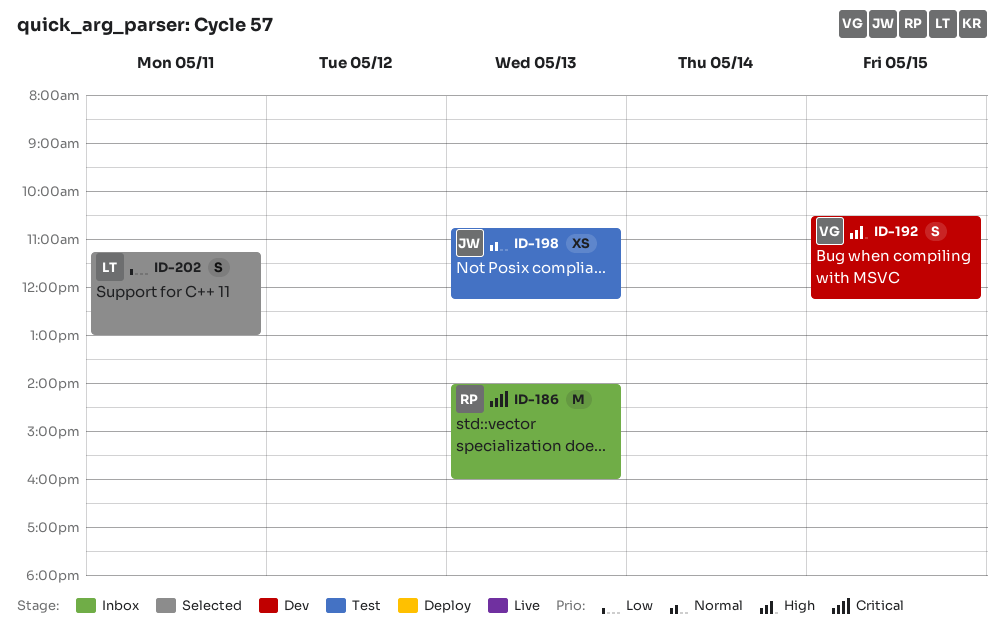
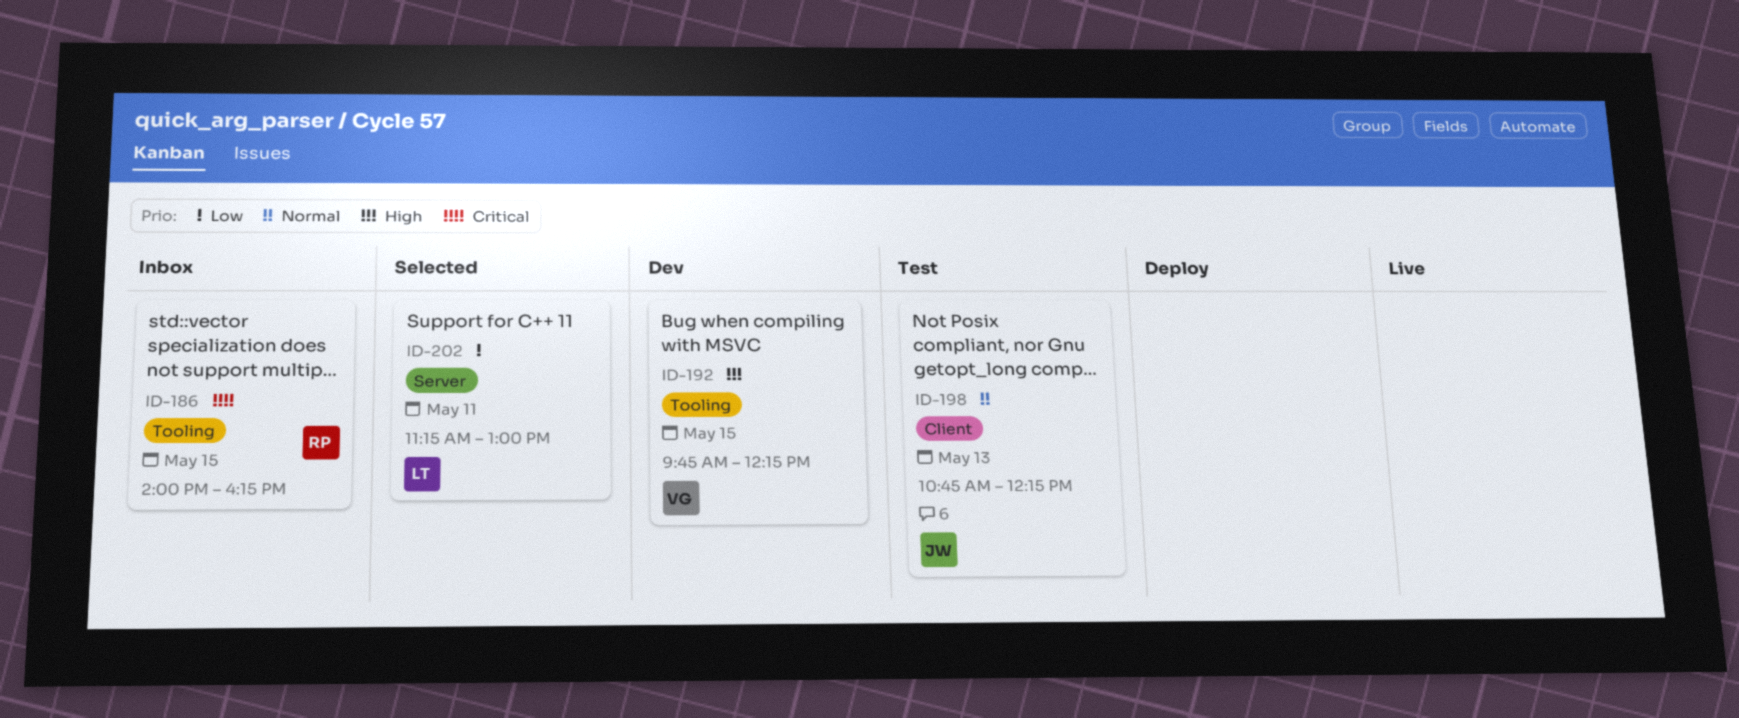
ID-186, day: May 13 -> May 15
ID-186, ends: 16:00 -> 16:15
ID-192, begins: 10:30 -> 09:45

